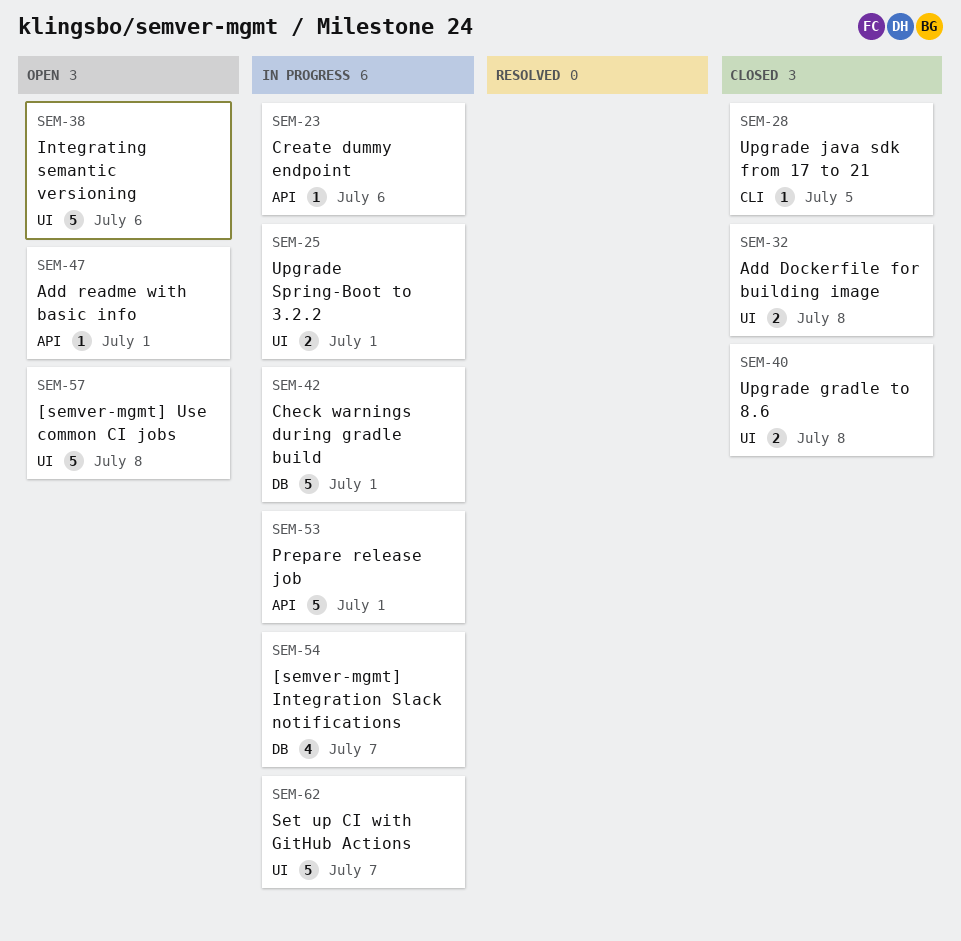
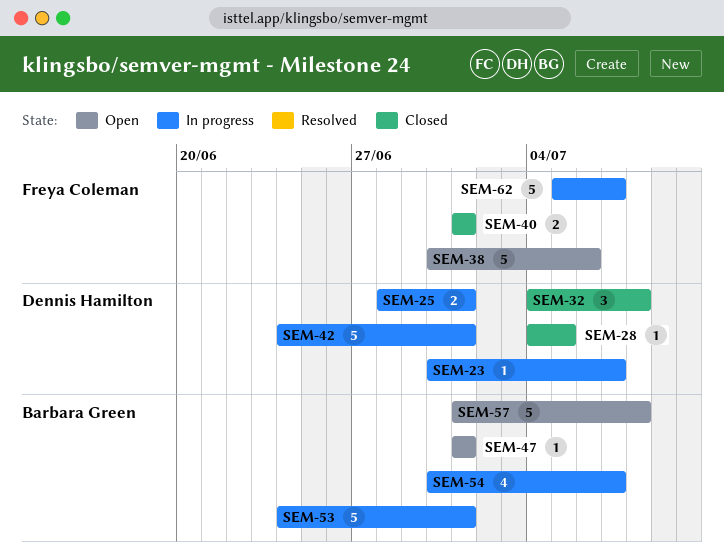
SEM-23, due: Jul 6 -> Jul 7
SEM-32, estimate: 2 -> 3
SEM-40, due: Jul 8 -> Jul 1

